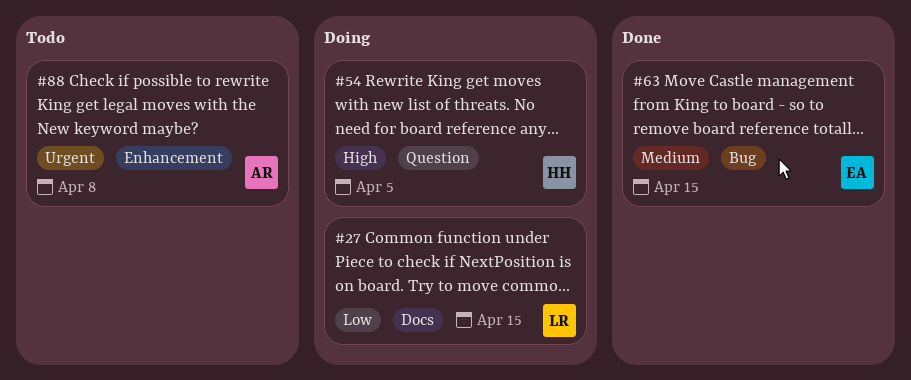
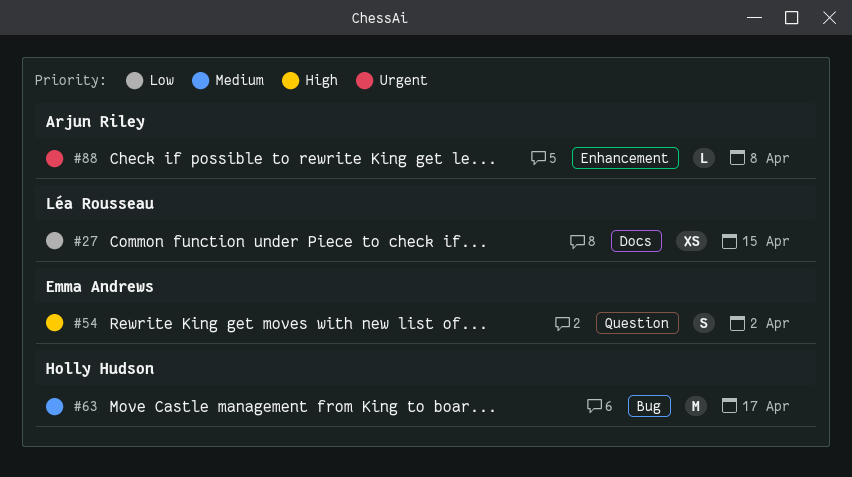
#54, owner: Holly Hudson -> Emma Andrews
#54, due: Apr 5 -> Apr 2
#63, owner: Emma Andrews -> Holly Hudson
#63, due: Apr 15 -> Apr 17

